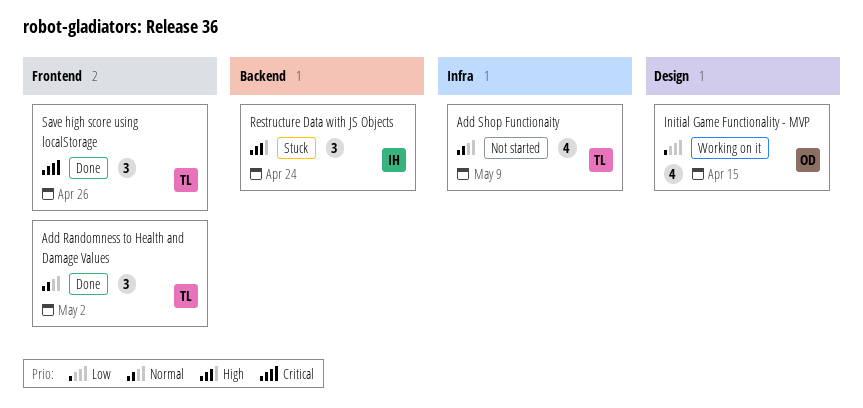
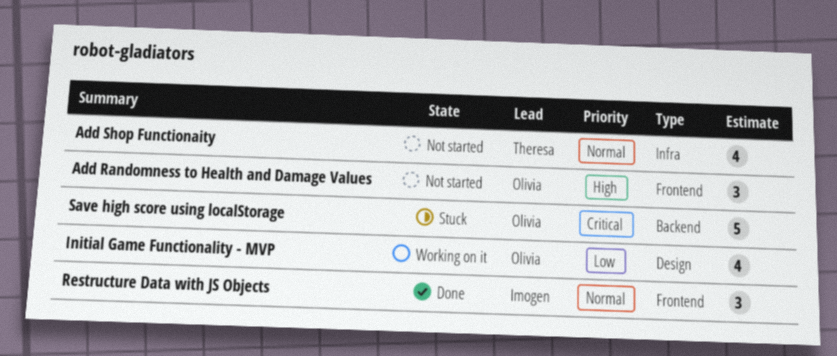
Add Randomness to Health and Damage Values, status: Done -> Not started
Add Randomness to Health and Damage Values, owner: Theresa -> Olivia
Add Randomness to Health and Damage Values, priority: Normal -> High
Restructure Data with JS Objects, status: Stuck -> Done
Restructure Data with JS Objects, priority: High -> Normal
Restructure Data with JS Objects, label: Backend -> Frontend
Save high score using localStorage, status: Done -> Stuck
Save high score using localStorage, owner: Theresa -> Olivia
Save high score using localStorage, label: Frontend -> Backend
Save high score using localStorage, estimate: 3 -> 5

